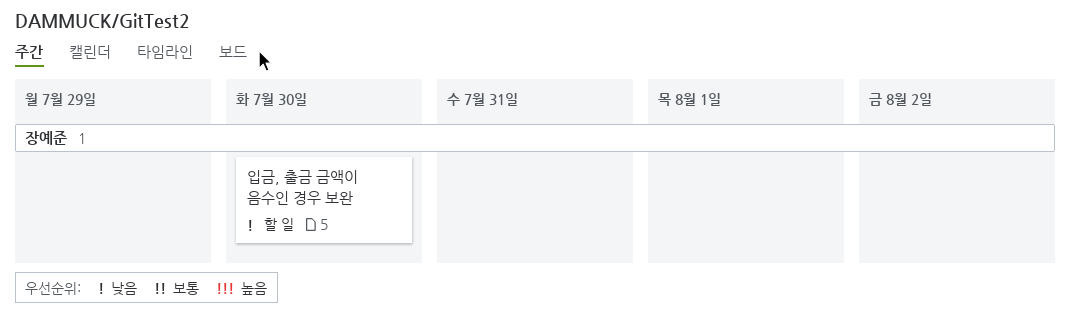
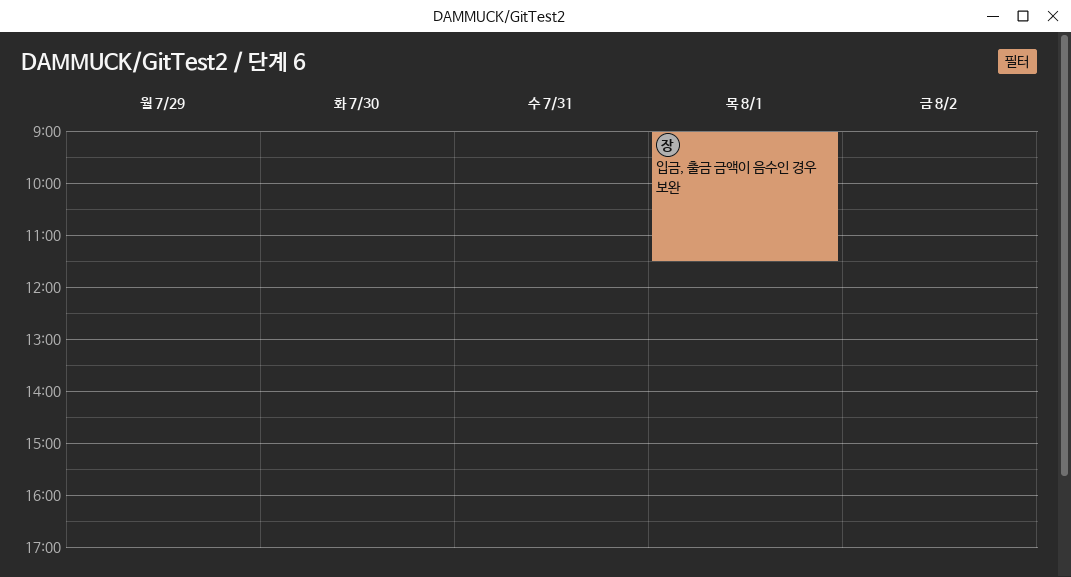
입금, 출금 금액이 음수인 경우 보완, day: Jul 30 -> Aug 1

